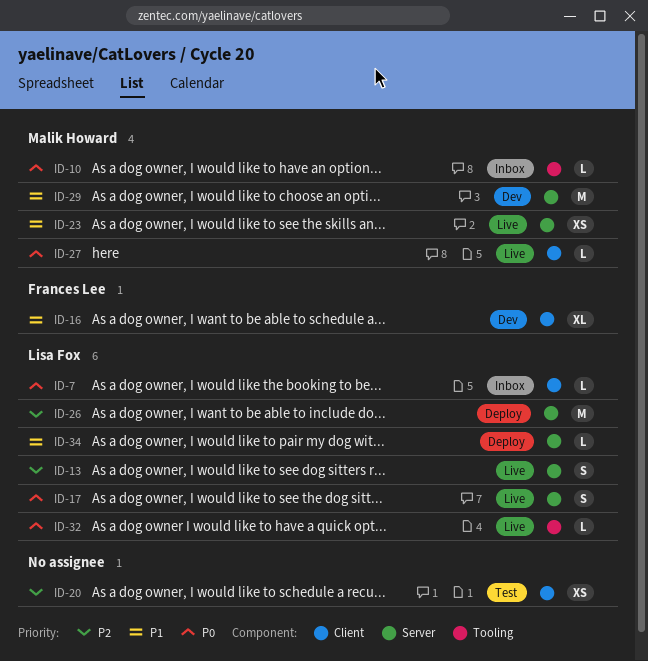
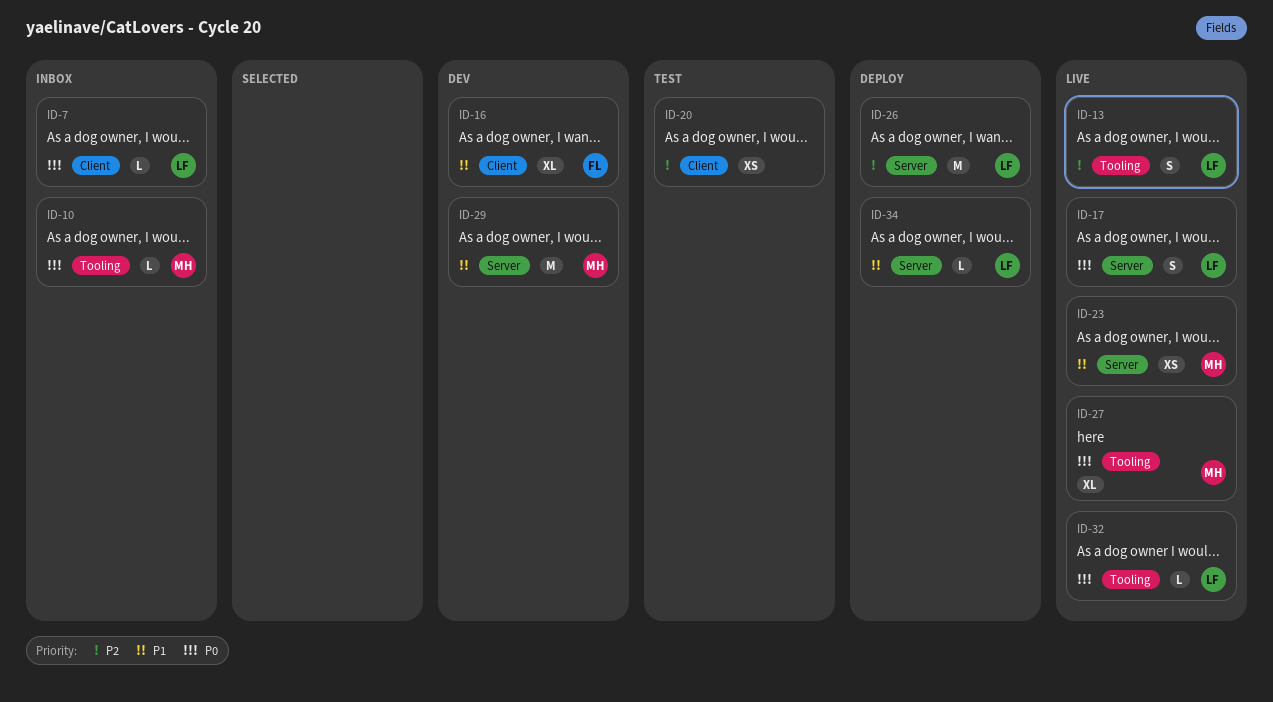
ID-13, label: Server -> Tooling
ID-27, label: Client -> Tooling
ID-27, estimate: L -> XL

